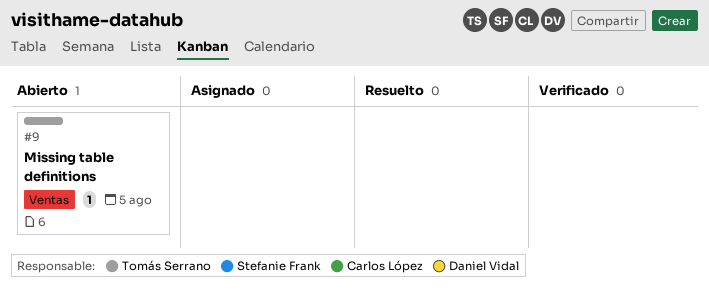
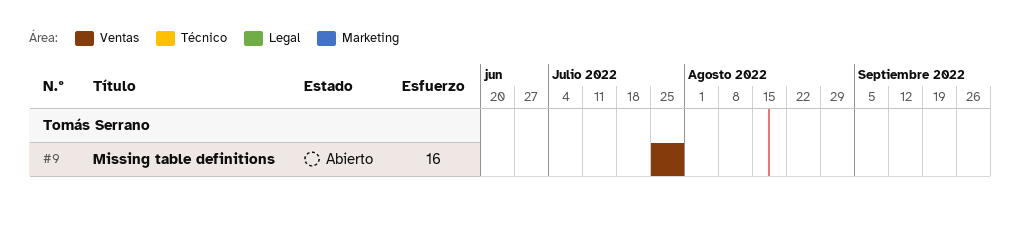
#9, estimate: 1 -> 16
#9, due: Aug 5 -> Jul 29

